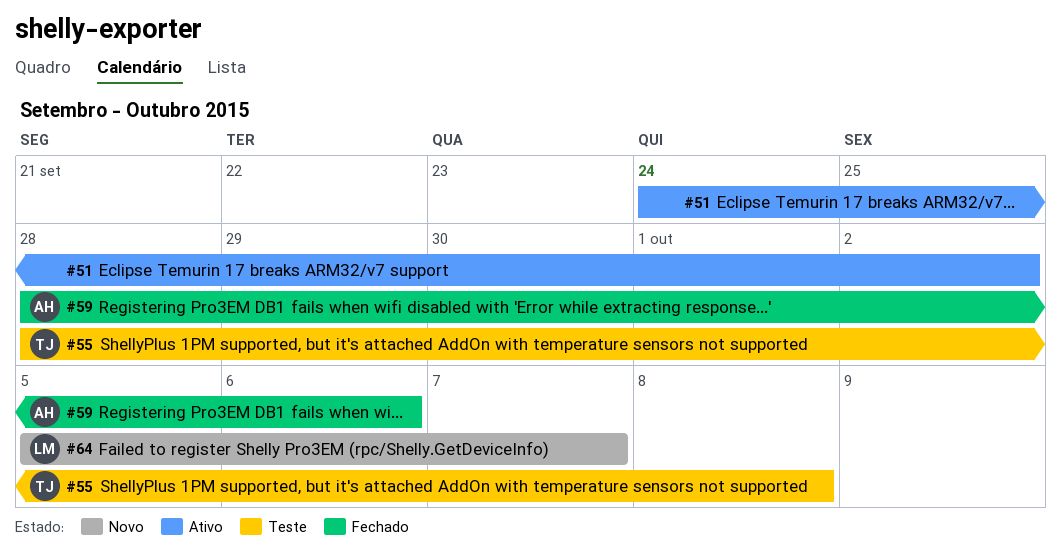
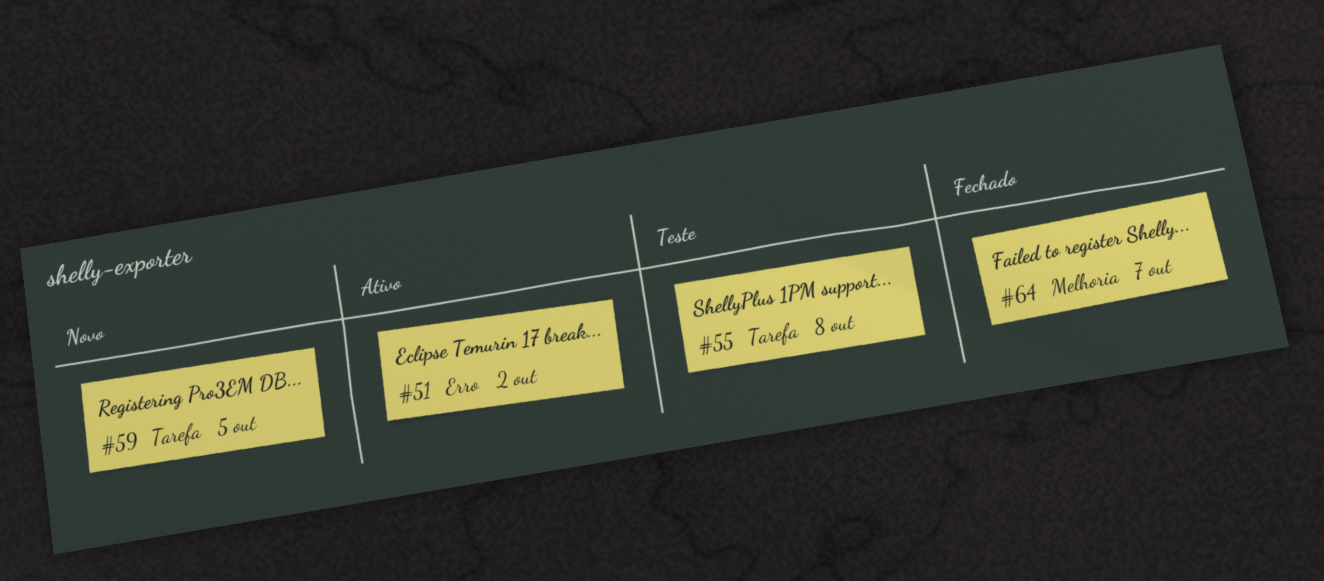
#59, status: Fechado -> Novo
#59, due: Oct 6 -> Oct 5
#64, status: Novo -> Fechado

